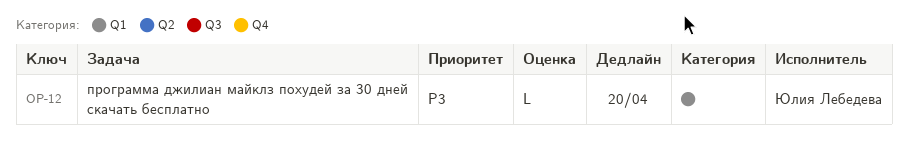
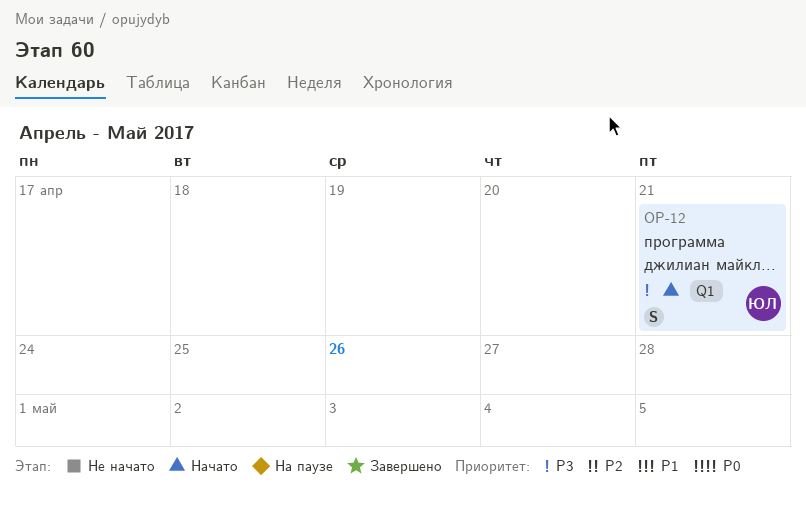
OP-12, estimate: L -> S
OP-12, due: Apr 20 -> Apr 21

